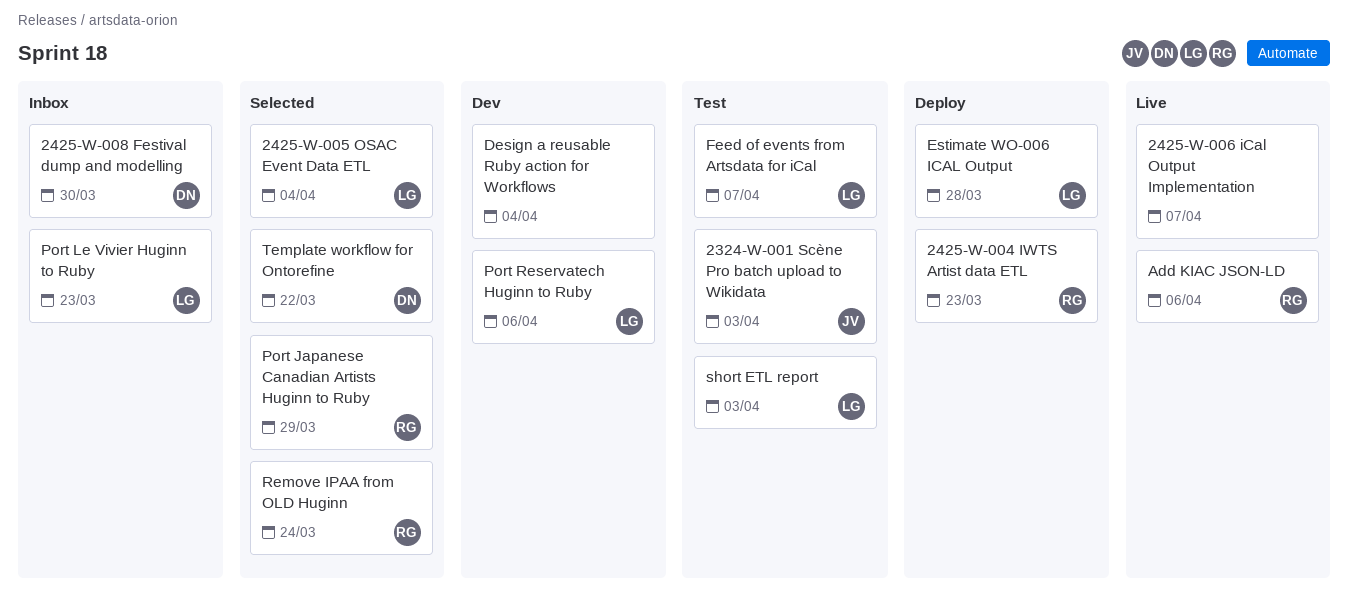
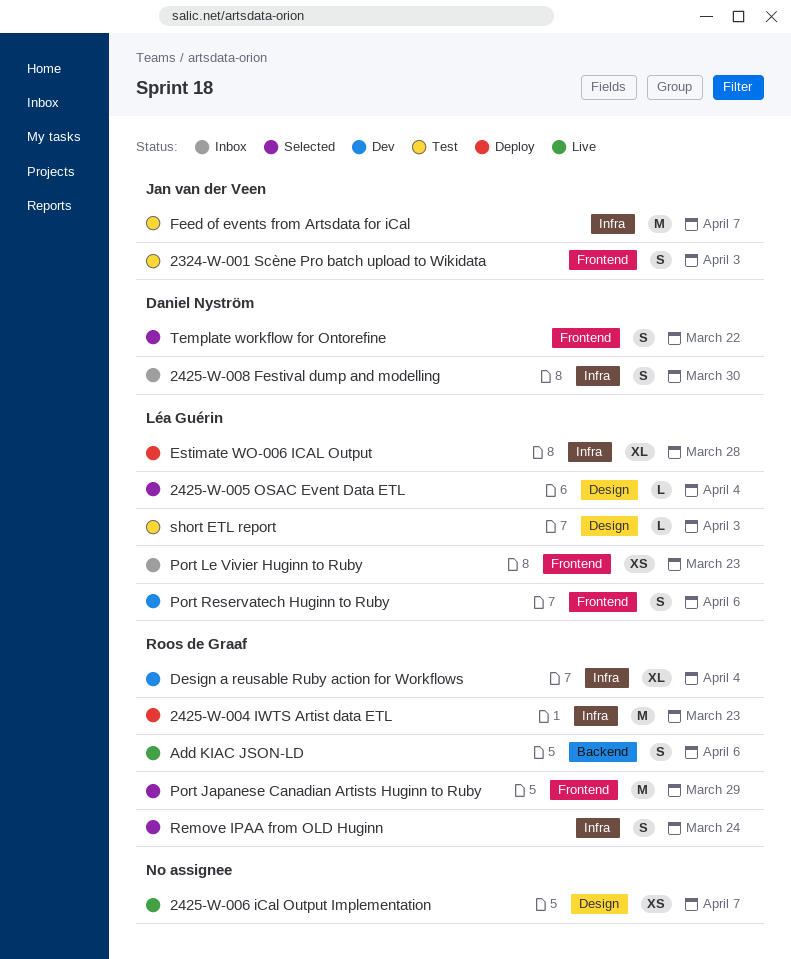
Design a reusable Ruby action for Workflows, owner: none -> Roos de Graaf
Feed of events from Artsdata for iCal, owner: Léa Guérin -> Jan van der Veen

